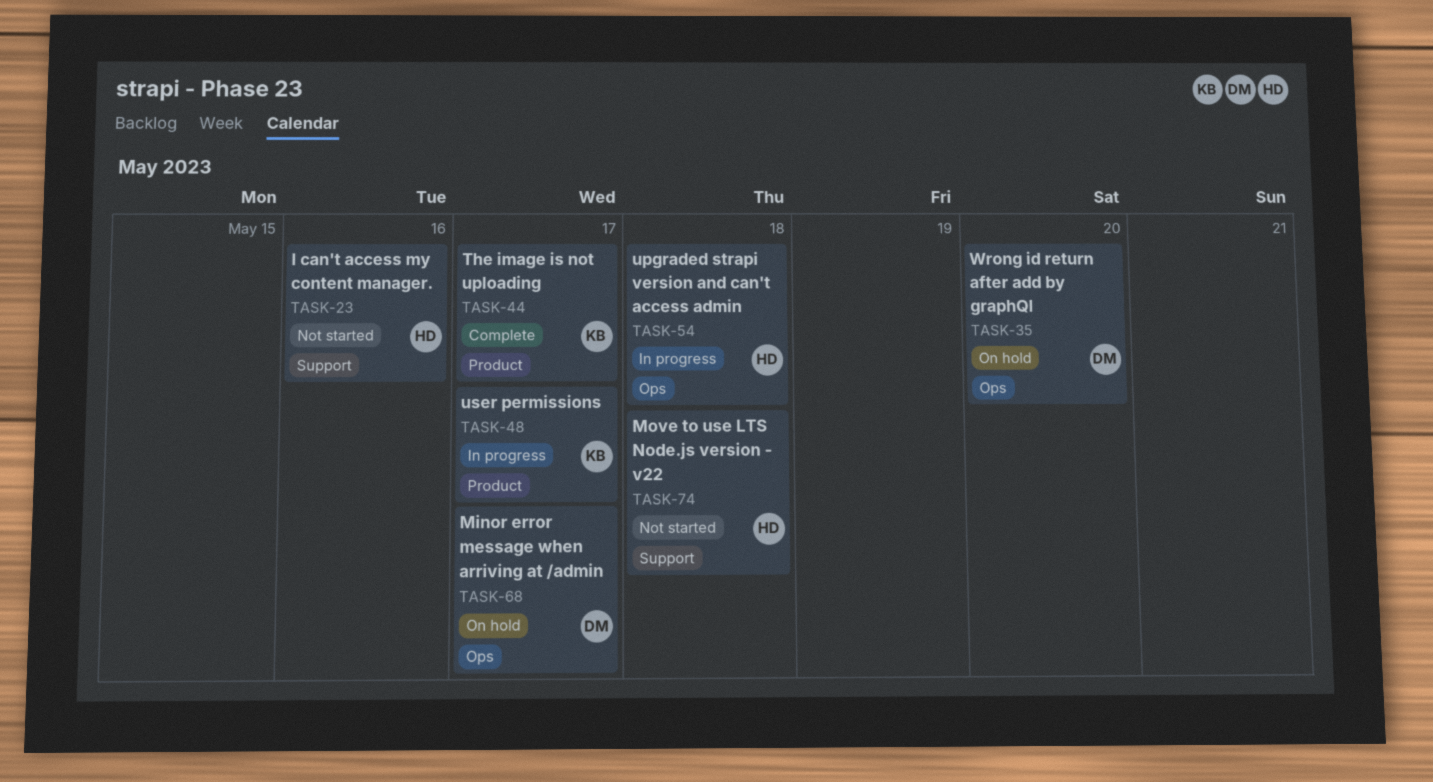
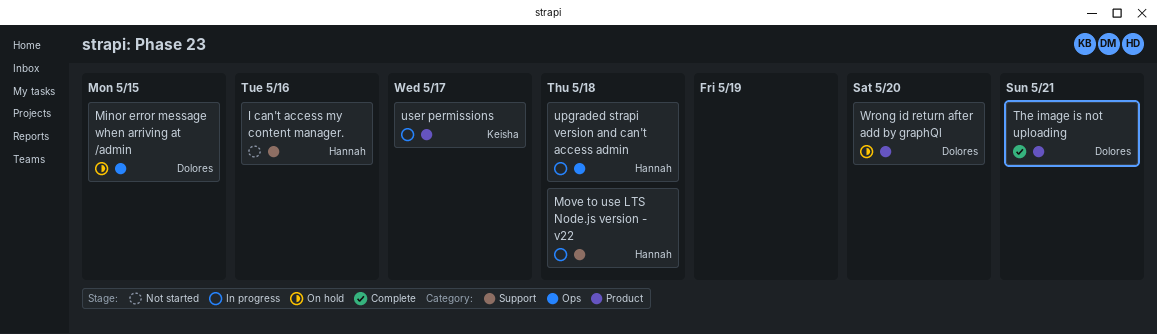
Minor error message when arriving at /admin, due: May 17 -> May 15
Move to use LTS Node.js version - v22, status: Not started -> In progress
The image is not uploading, owner: Keisha -> Dolores
The image is not uploading, due: May 17 -> May 21
Wrong id return after add by graphQl, label: Ops -> Product

